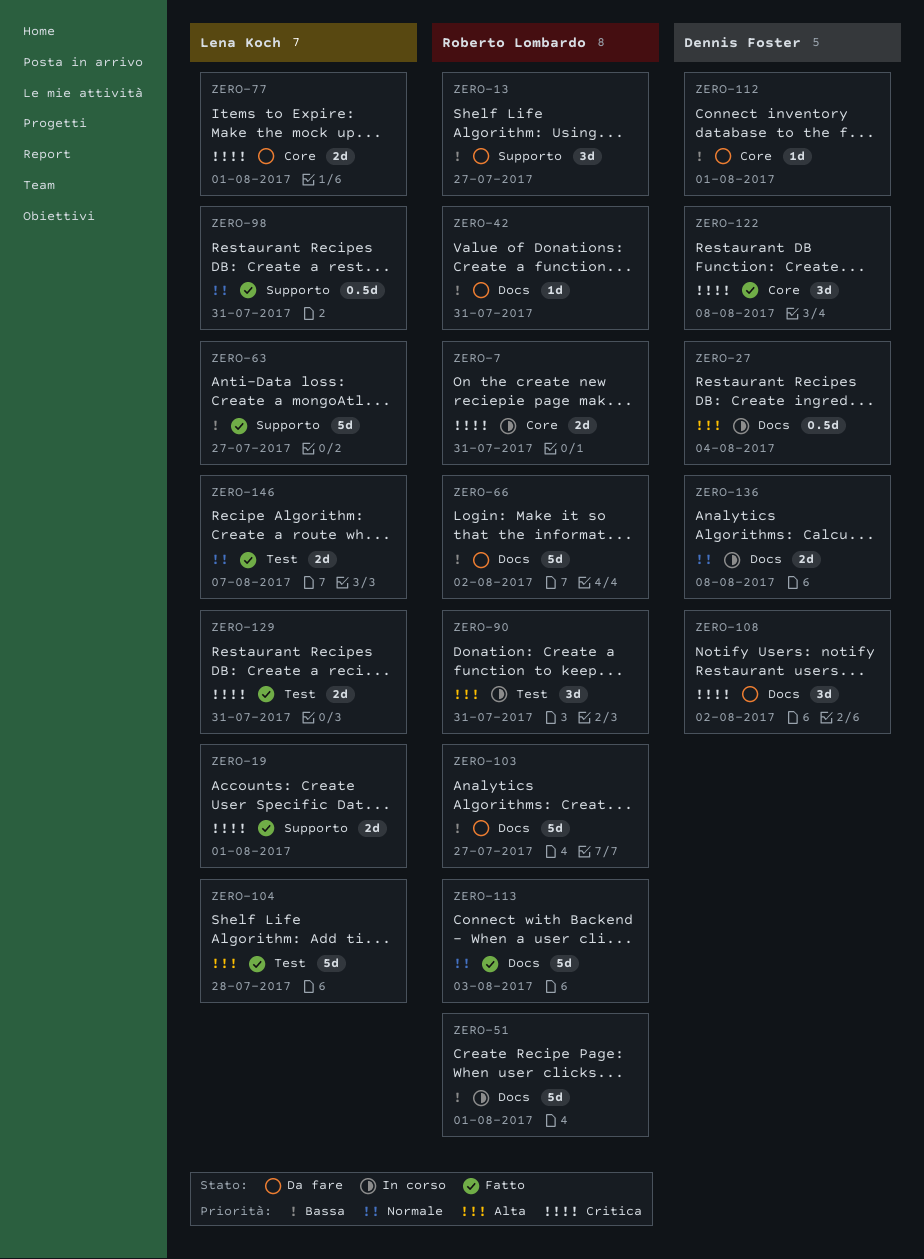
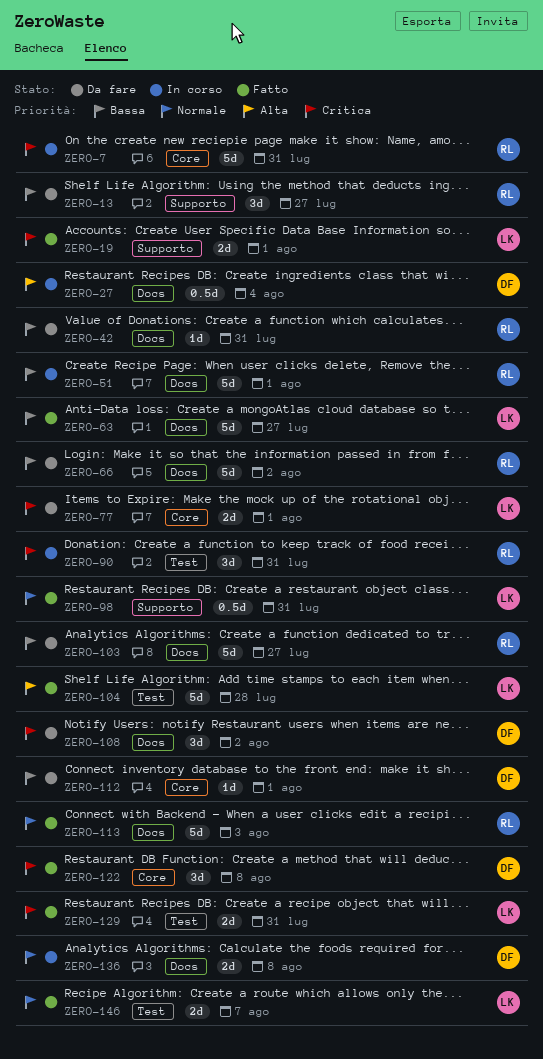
ZERO-7, estimate: 2d -> 5d
ZERO-63, label: Supporto -> Docs
ZERO-90, priority: Alta -> Critica

